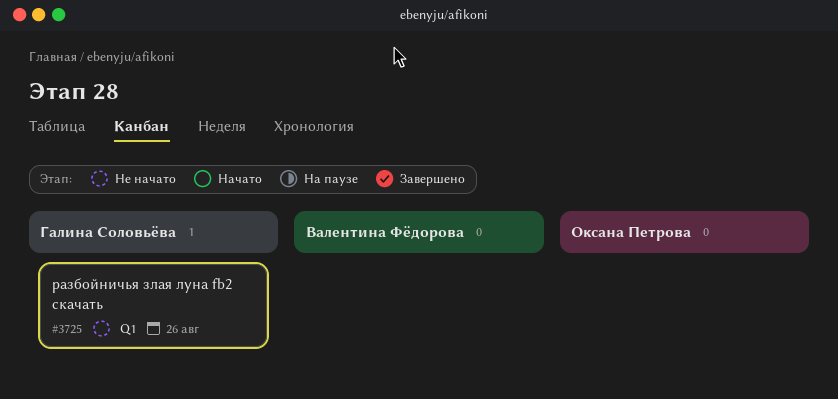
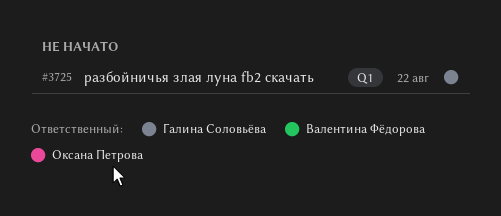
#3725, due: Aug 26 -> Aug 22

